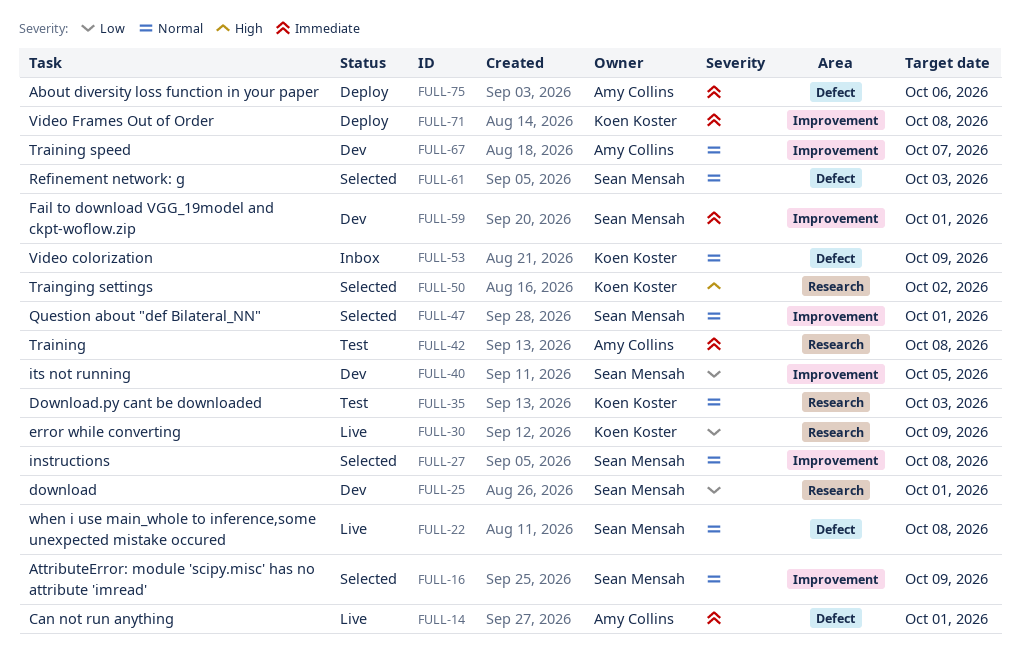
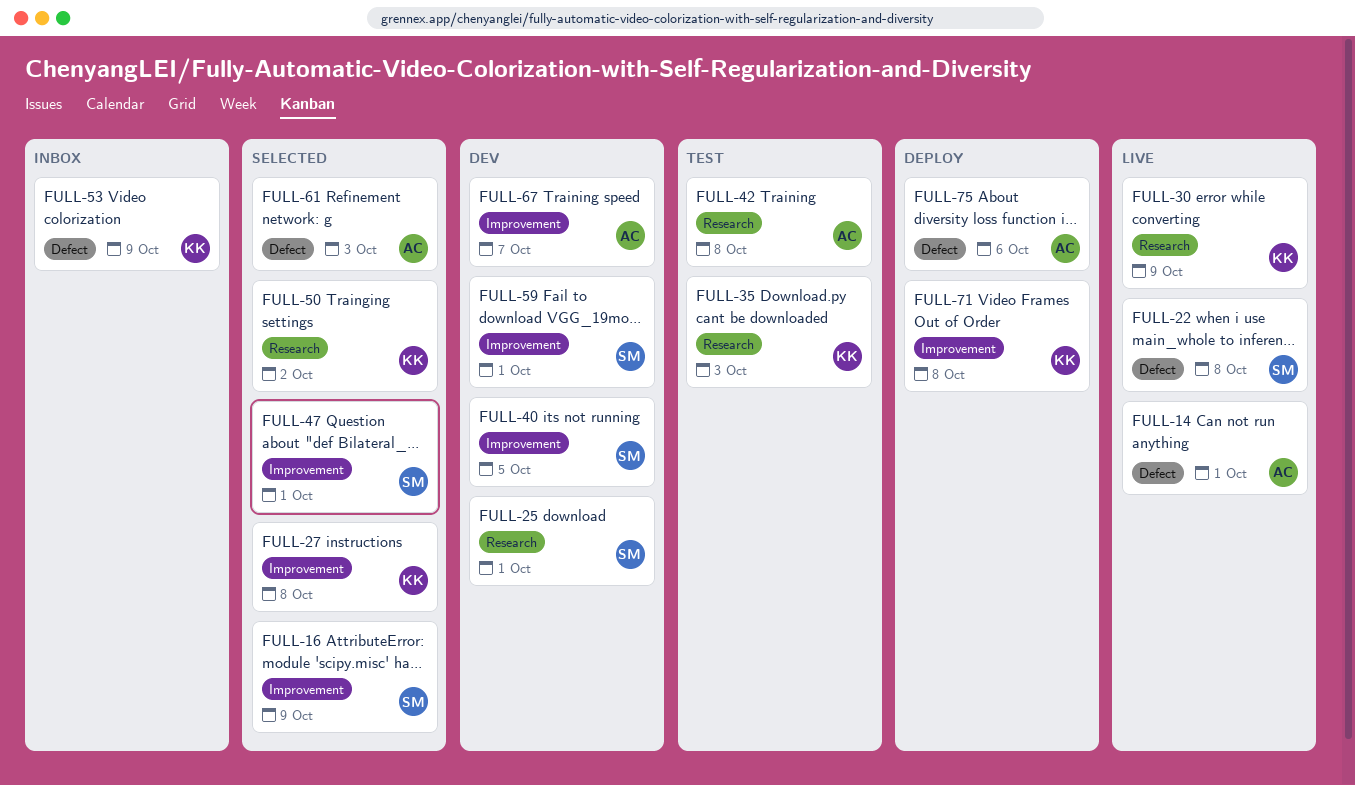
FULL-27, owner: Sean Mensah -> Koen Koster
FULL-61, owner: Sean Mensah -> Amy Collins

